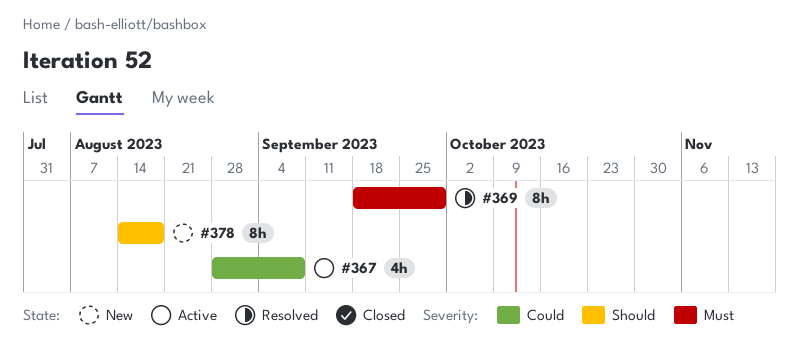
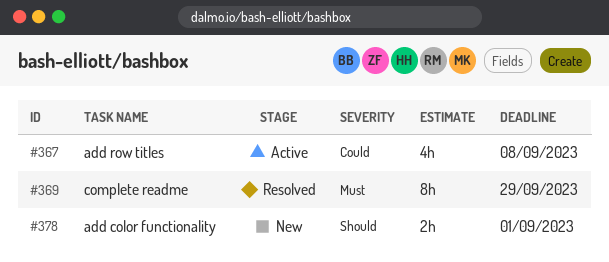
#378, estimate: 8h -> 2h
#378, due: Aug 18 -> Sep 1

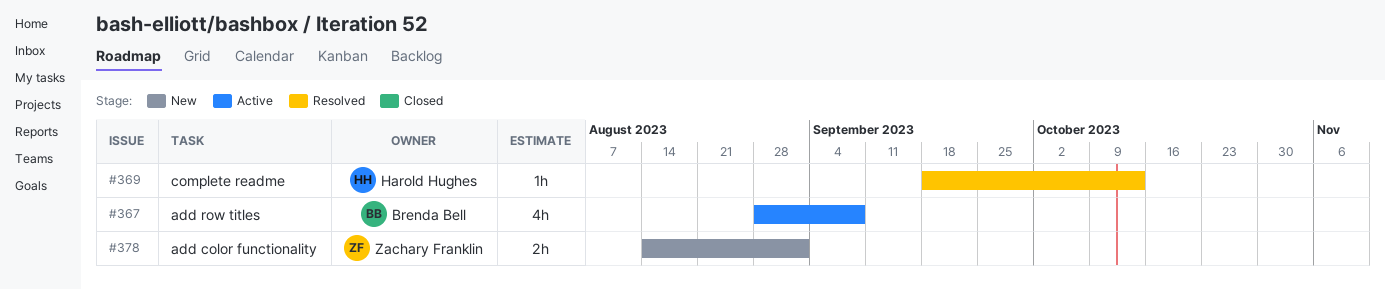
#369, estimate: 8h -> 1h
#369, due: Sep 29 -> Oct 13

